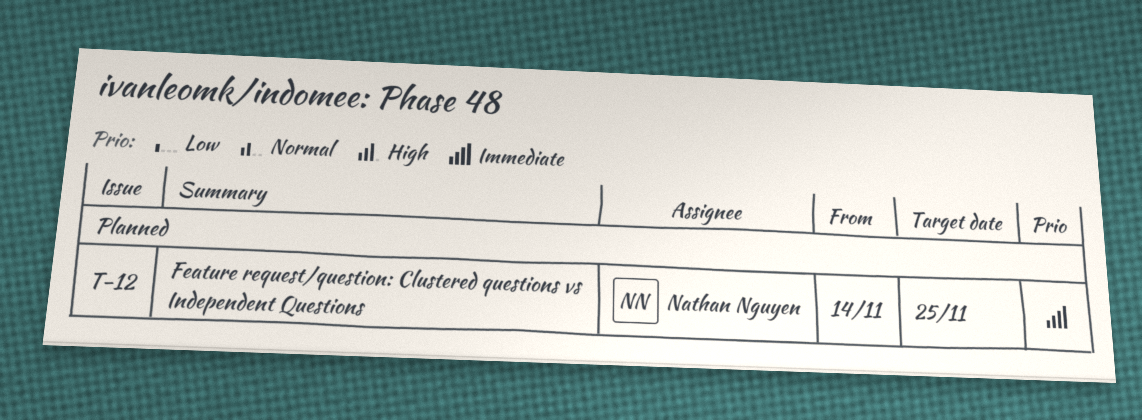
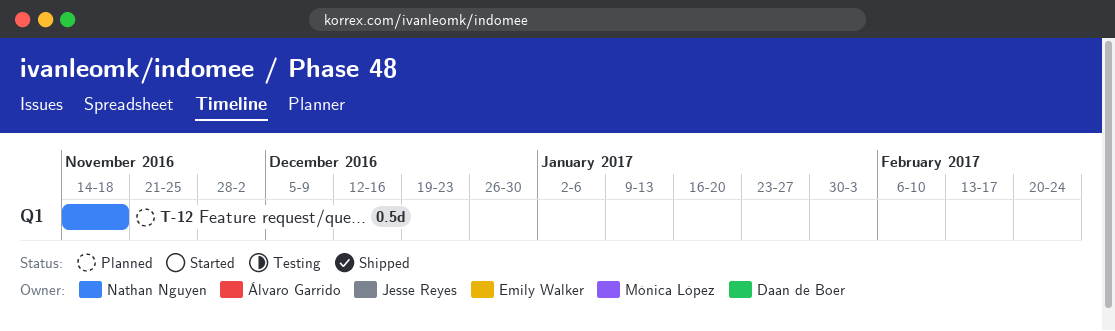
T-12, due: Nov 25 -> Nov 18

